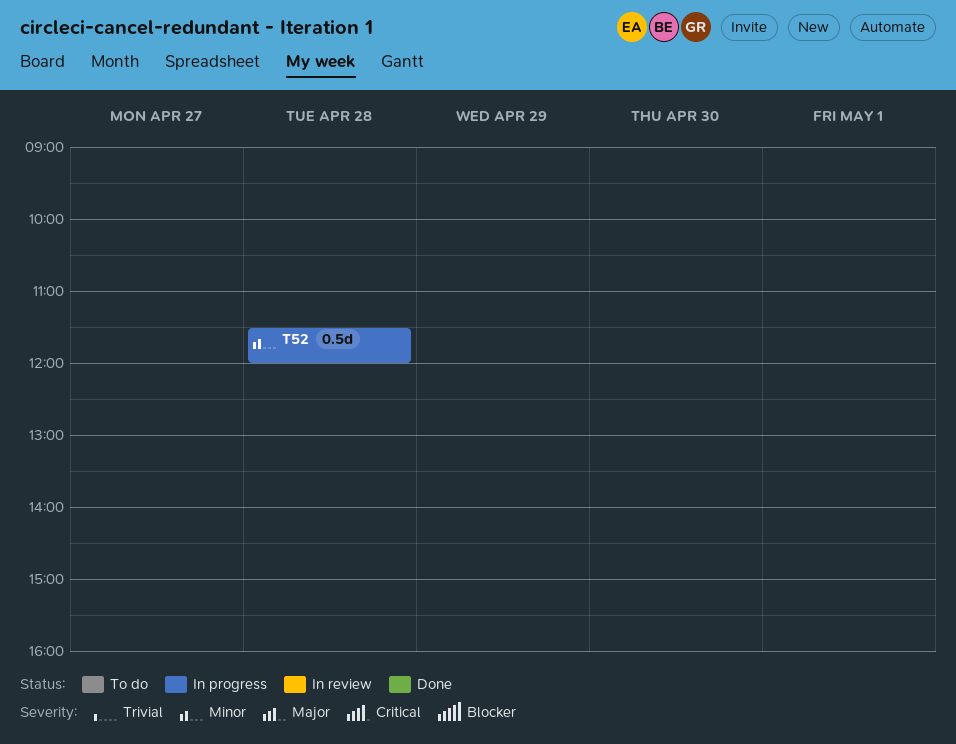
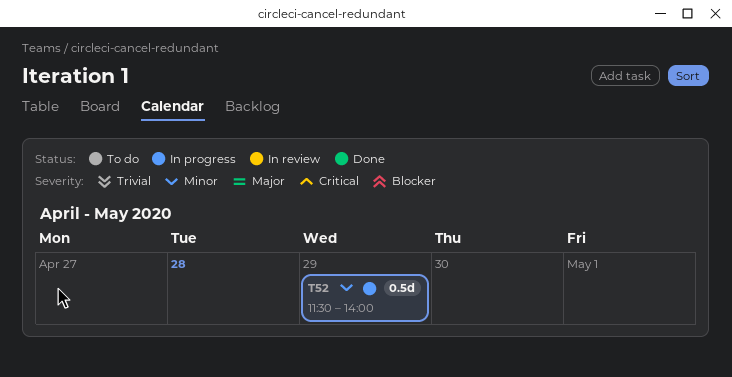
T52, day: Apr 28 -> Apr 29
T52, ends: 12:00 -> 14:00

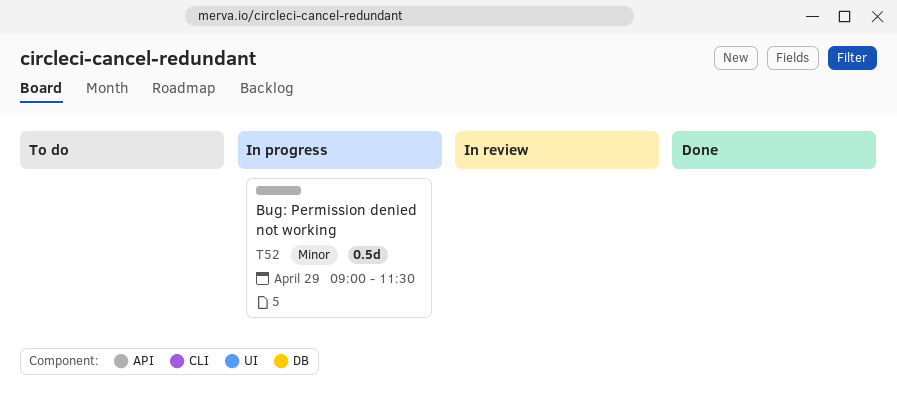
T52, begins: 11:30 -> 09:00
T52, ends: 14:00 -> 11:30

